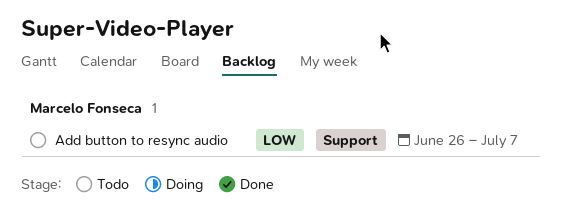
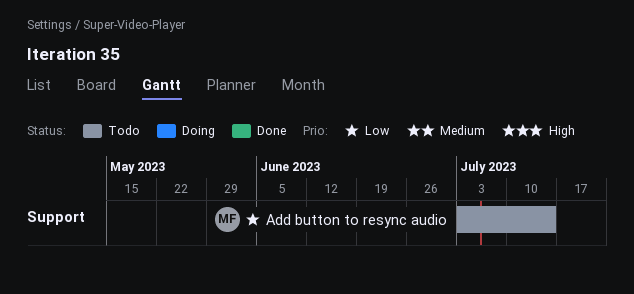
Add button to resync audio, start: Jun 26 -> Jul 3
Add button to resync audio, due: Jul 7 -> Jul 14

